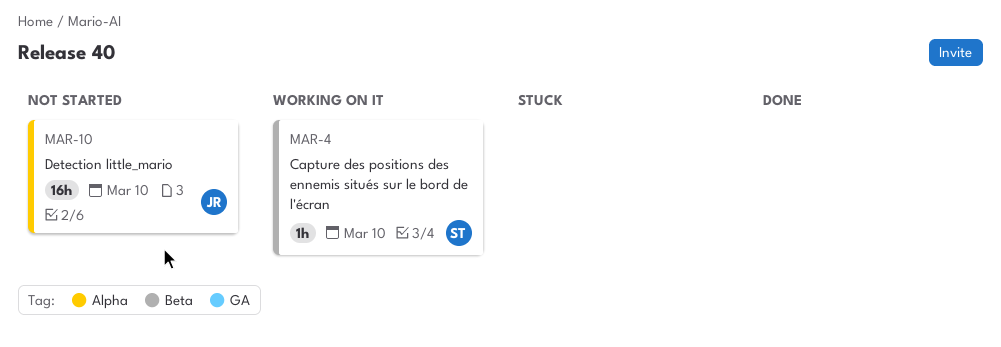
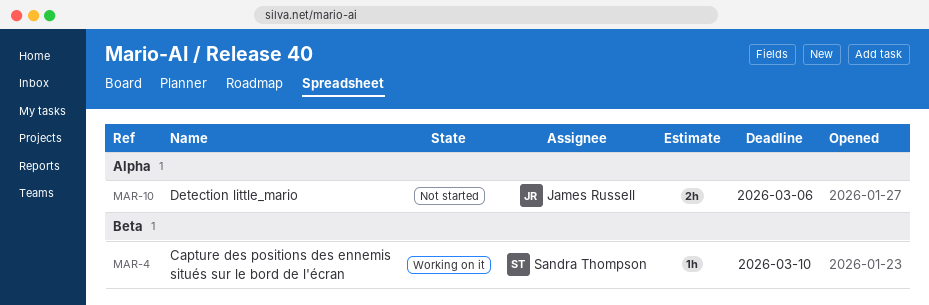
MAR-10, estimate: 16h -> 2h
MAR-10, due: Mar 10 -> Mar 6

